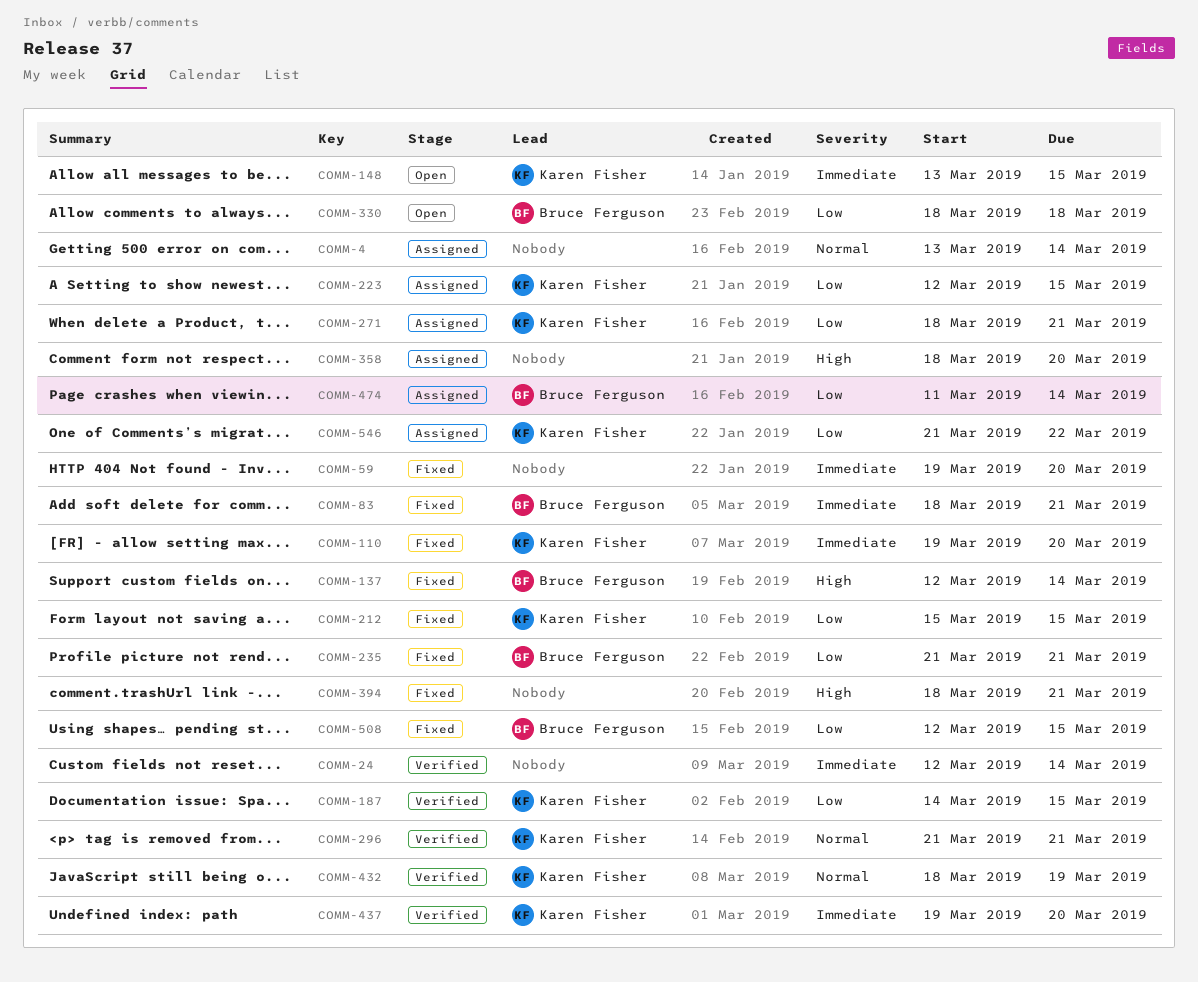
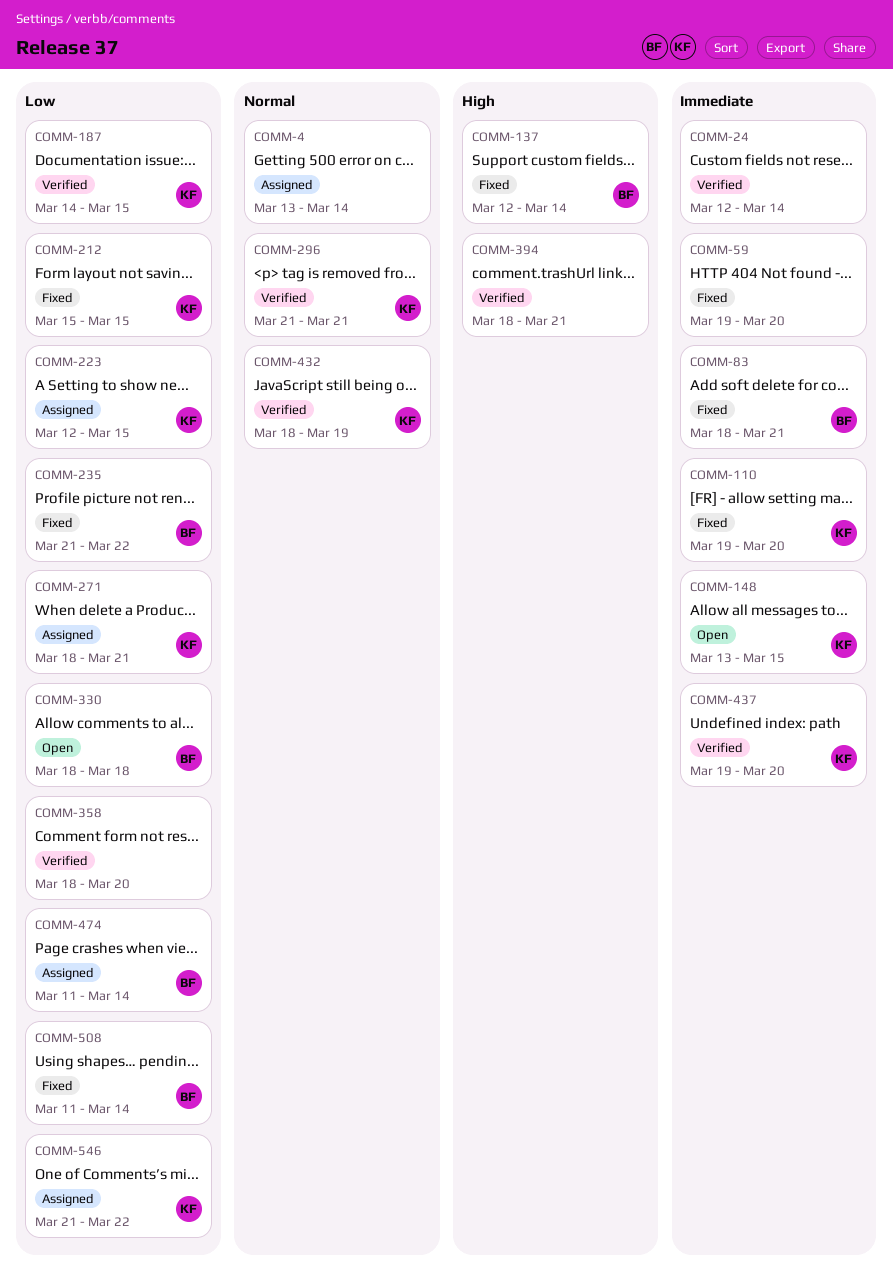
COMM-235, due: Mar 21 -> Mar 22
COMM-358, status: Assigned -> Verified
COMM-358, priority: High -> Low
COMM-394, status: Fixed -> Verified
COMM-508, start: Mar 12 -> Mar 11
COMM-508, due: Mar 15 -> Mar 14

